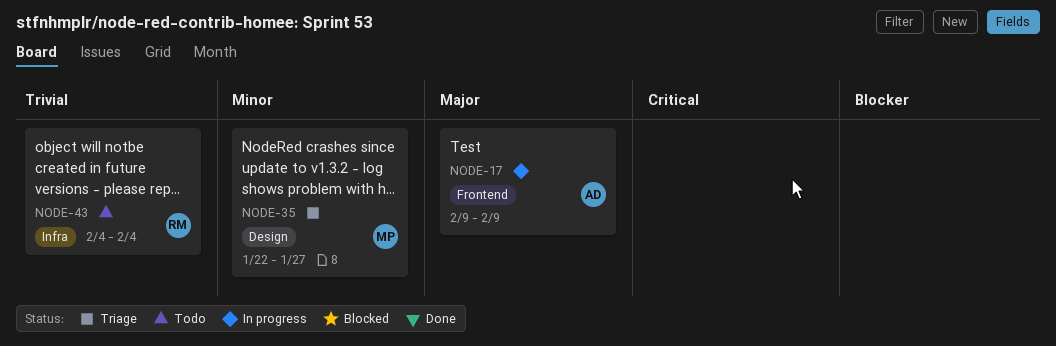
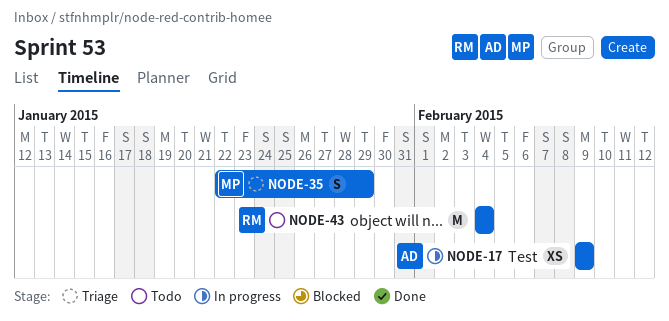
NODE-35, due: Jan 27 -> Jan 29

